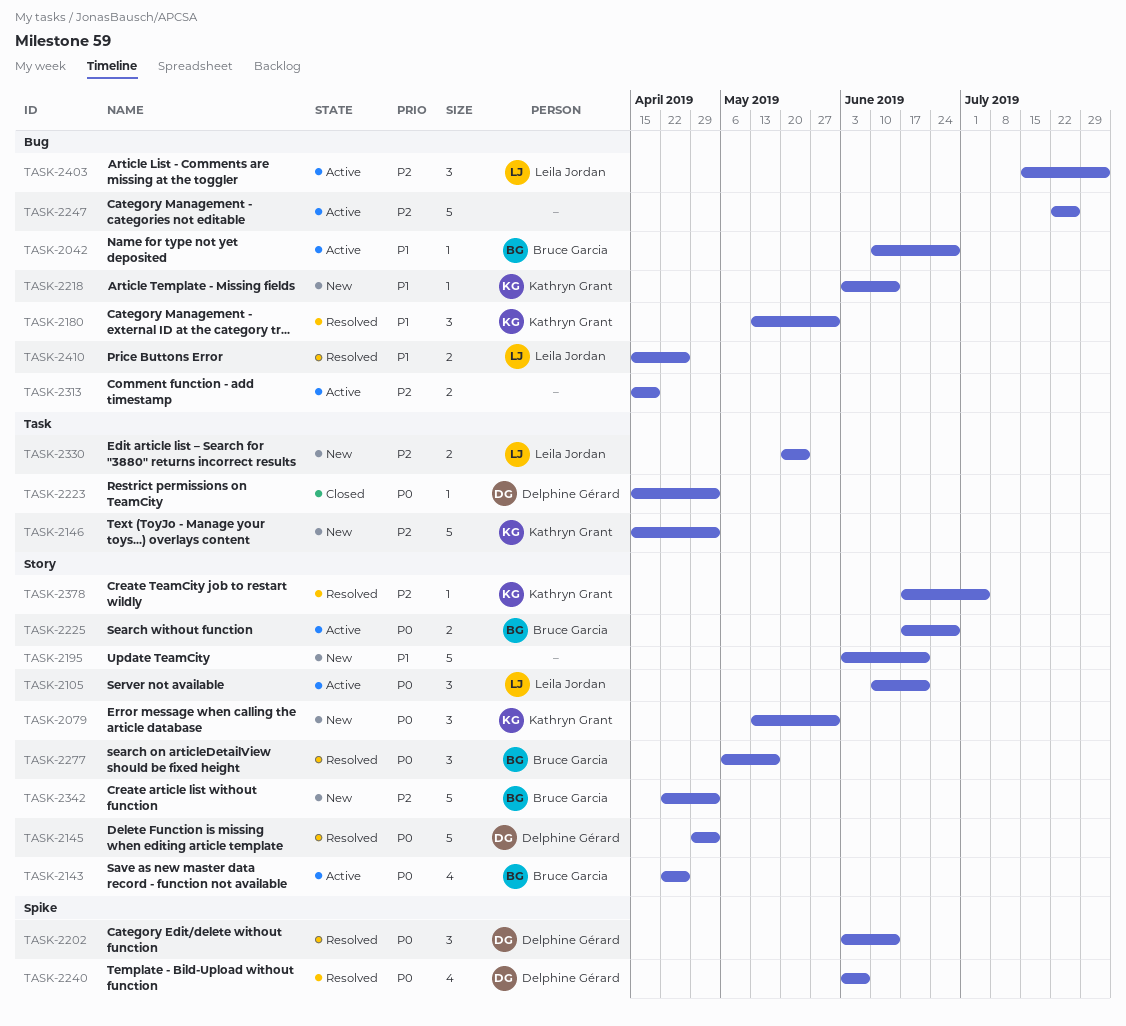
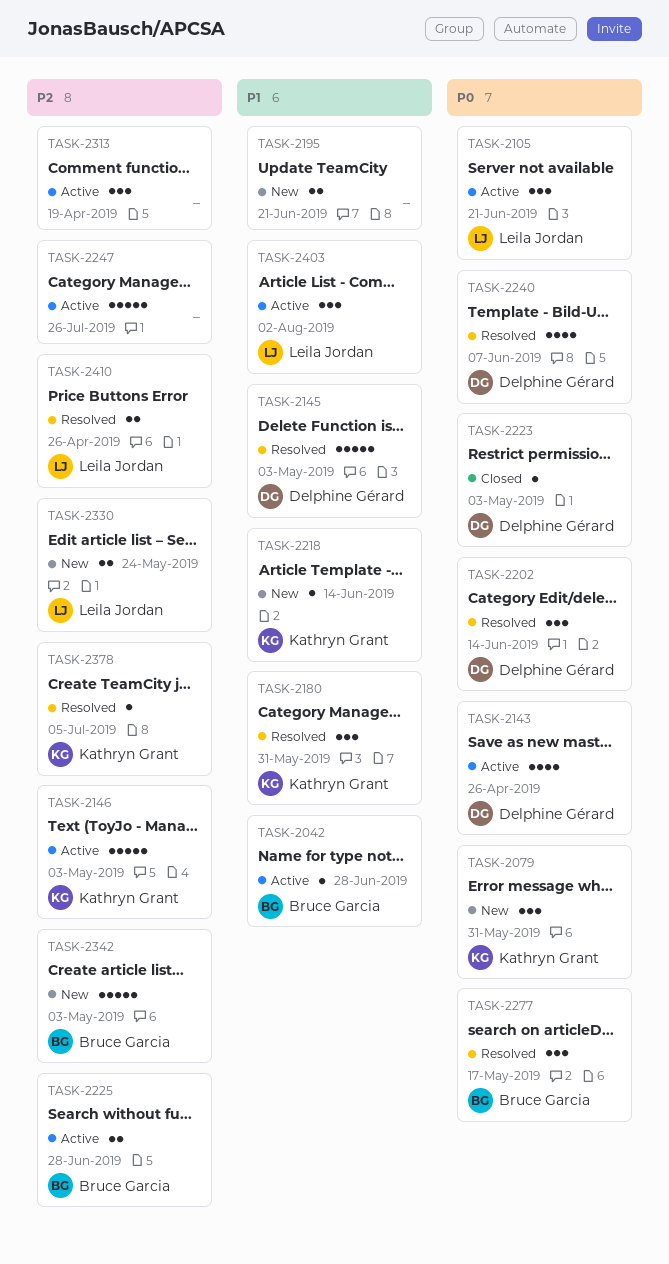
TASK-2143, owner: Bruce Garcia -> Delphine Gérard
TASK-2145, priority: P0 -> P1
TASK-2146, status: New -> Active
TASK-2195, estimate: 5 -> 2
TASK-2225, priority: P0 -> P2
TASK-2313, estimate: 2 -> 3
TASK-2403, priority: P2 -> P1
TASK-2410, priority: P1 -> P2

